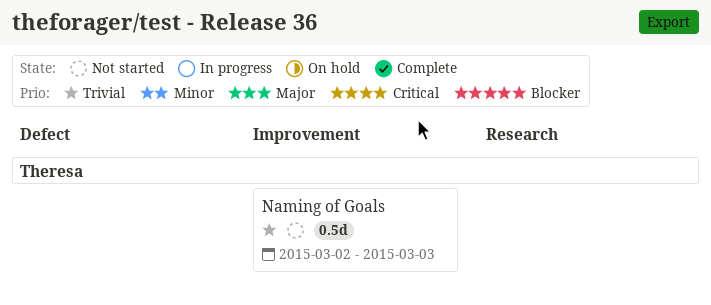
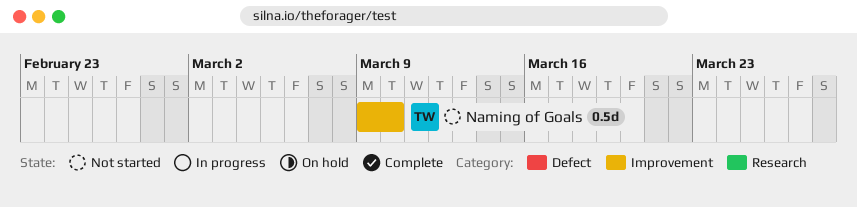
Naming of Goals, start: Mar 2 -> Mar 9
Naming of Goals, due: Mar 3 -> Mar 10

